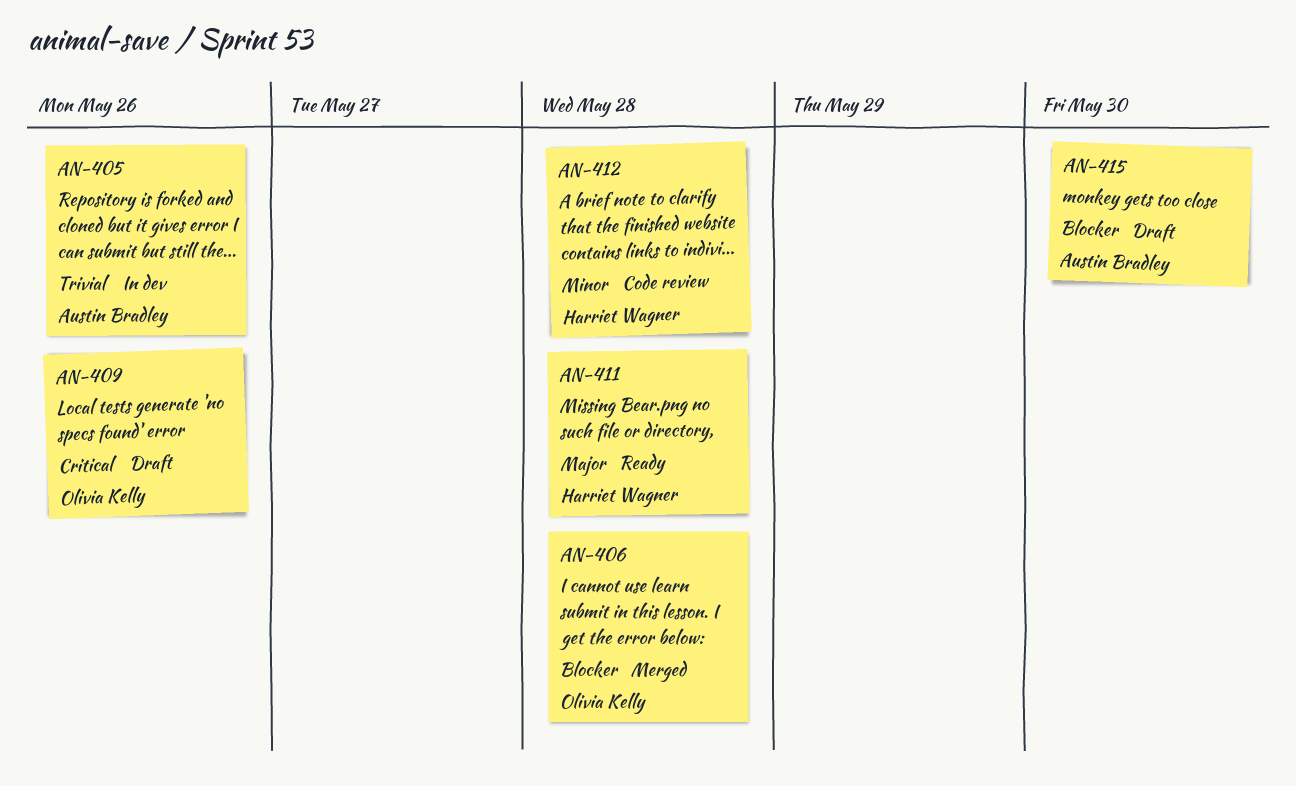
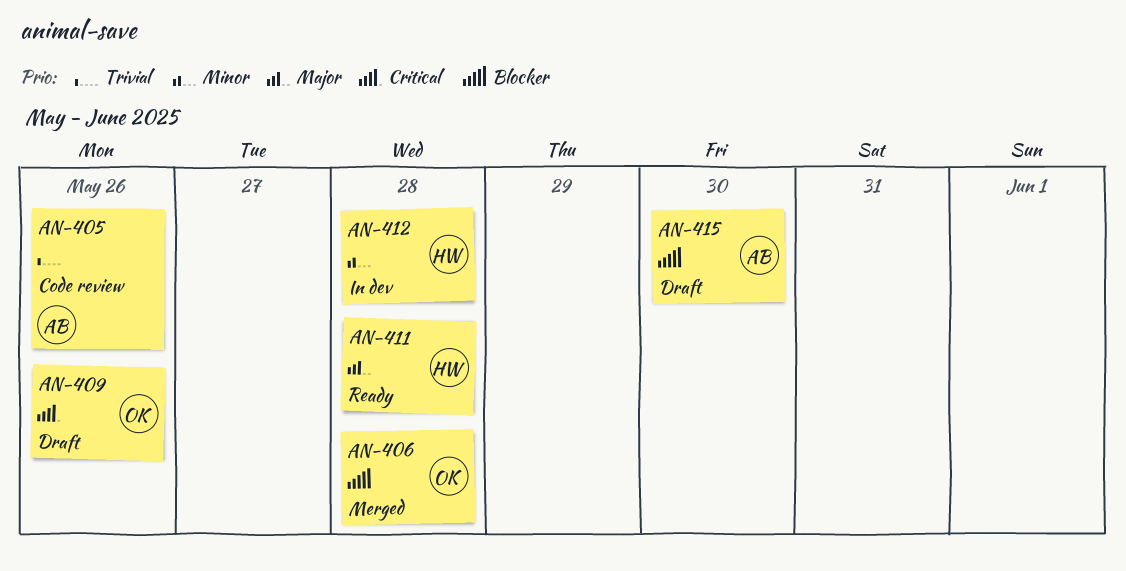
AN-405, status: In dev -> Code review
AN-412, status: Code review -> In dev

